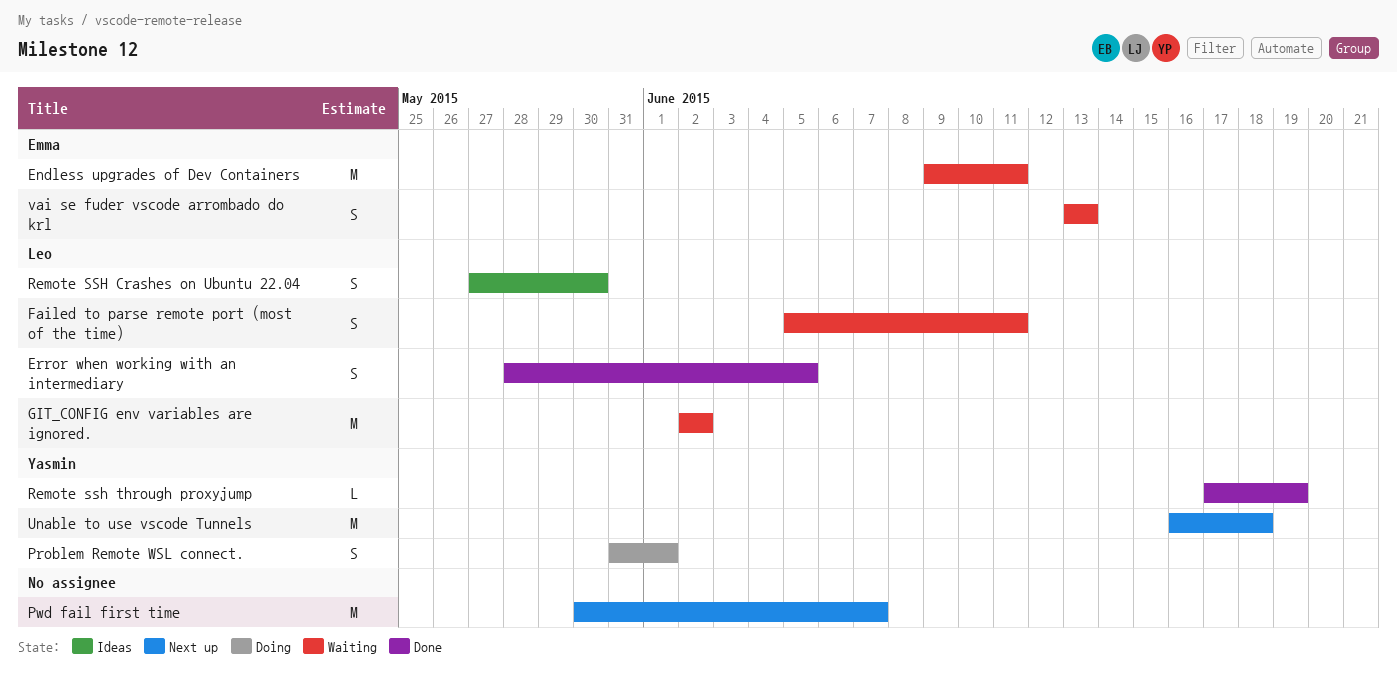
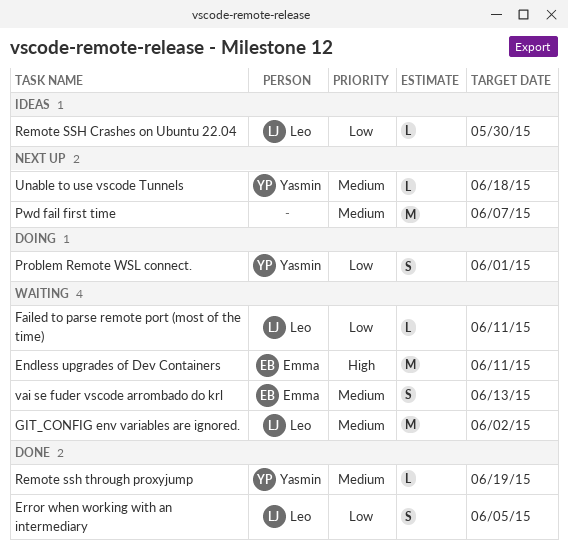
Failed to parse remote port (most of the time), estimate: S -> L
Remote SSH Crashes on Ubuntu 22.04, estimate: S -> L
Unable to use vscode Tunnels, estimate: M -> L

